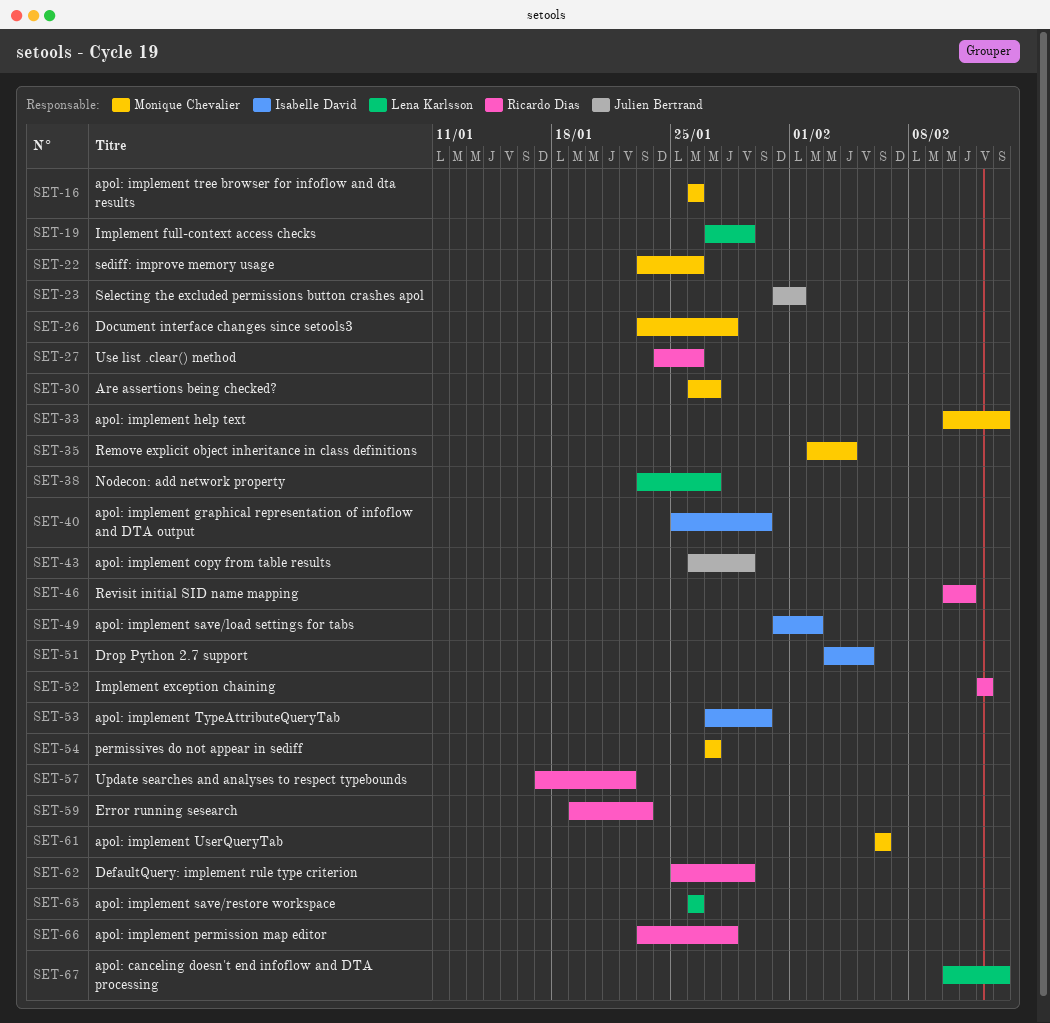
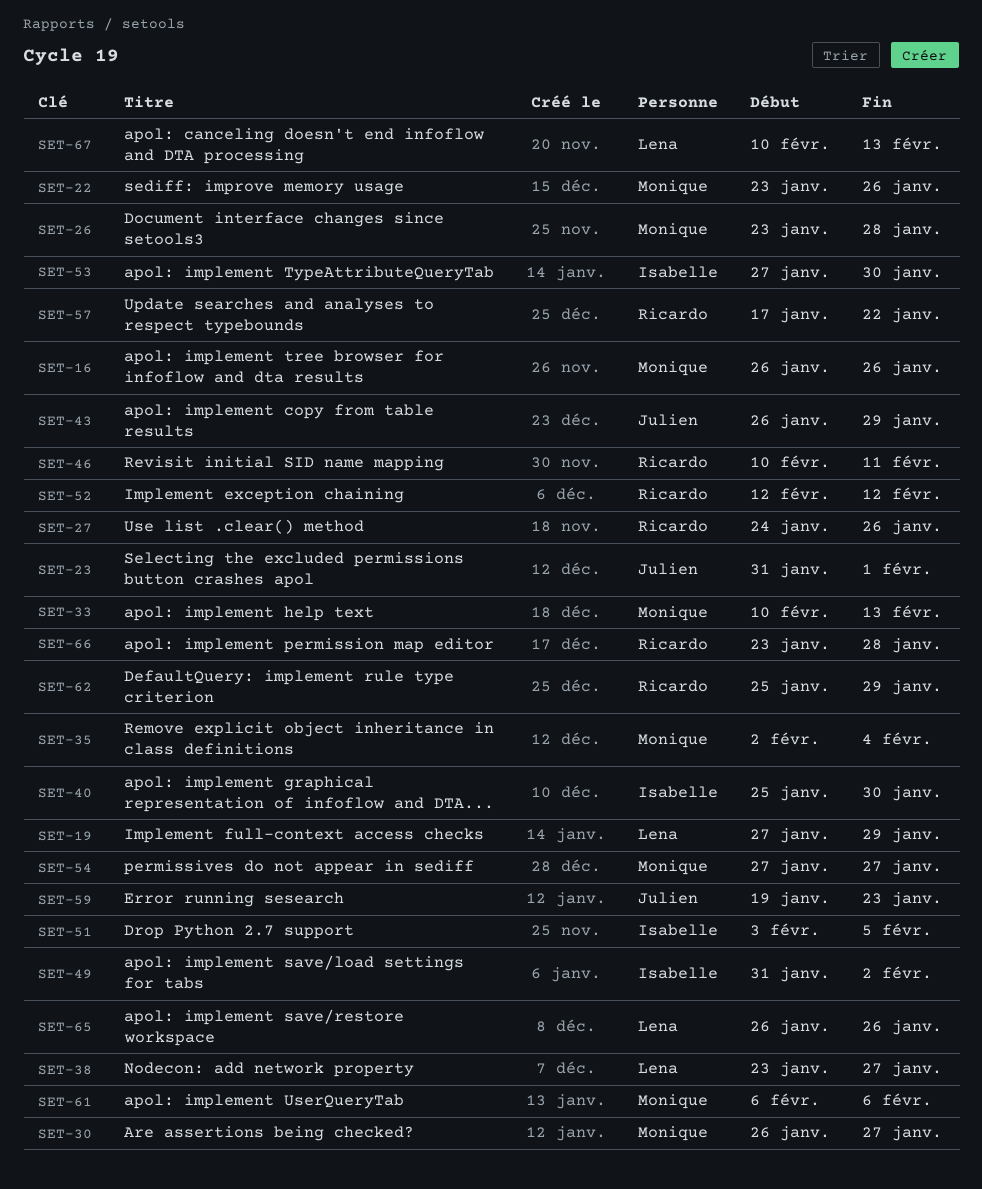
SET-59, owner: Ricardo Dias -> Julien Bertrand

